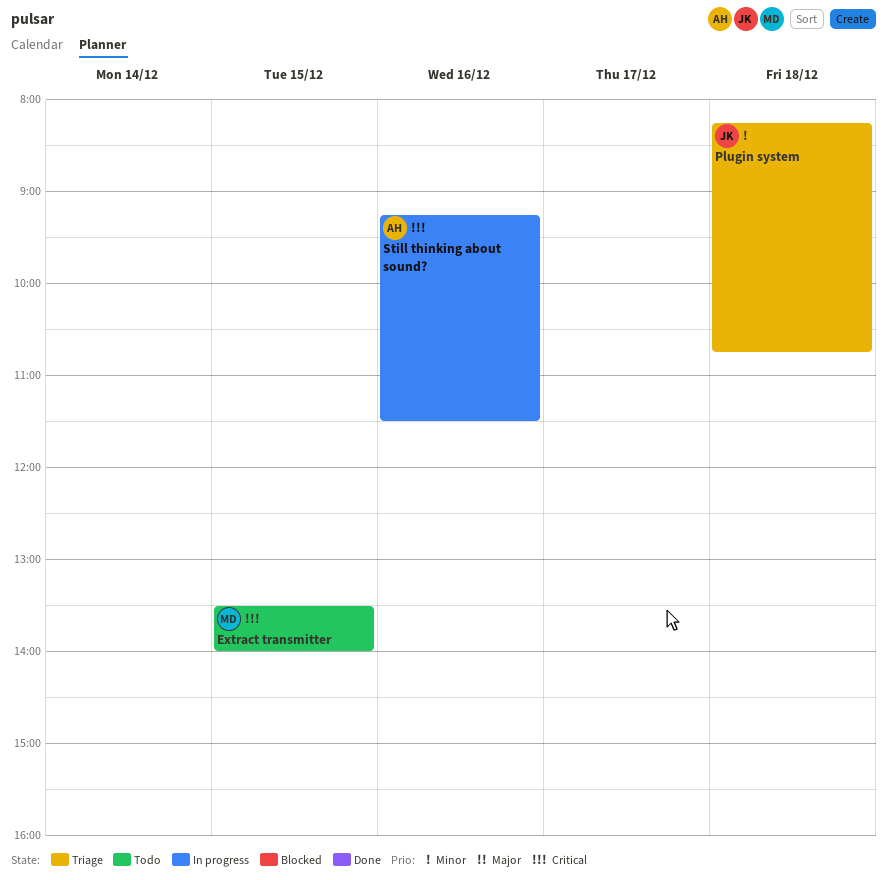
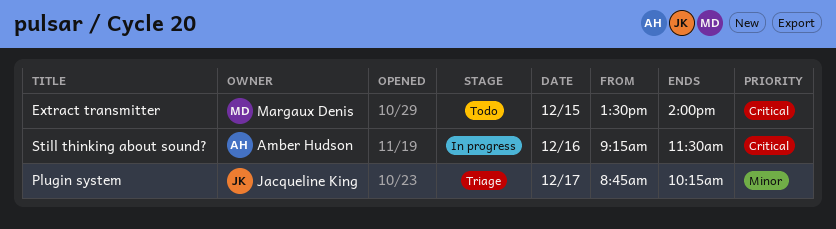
Plugin system, day: Dec 18 -> Dec 17
Plugin system, begins: 08:15 -> 08:45
Plugin system, ends: 10:45 -> 10:15

